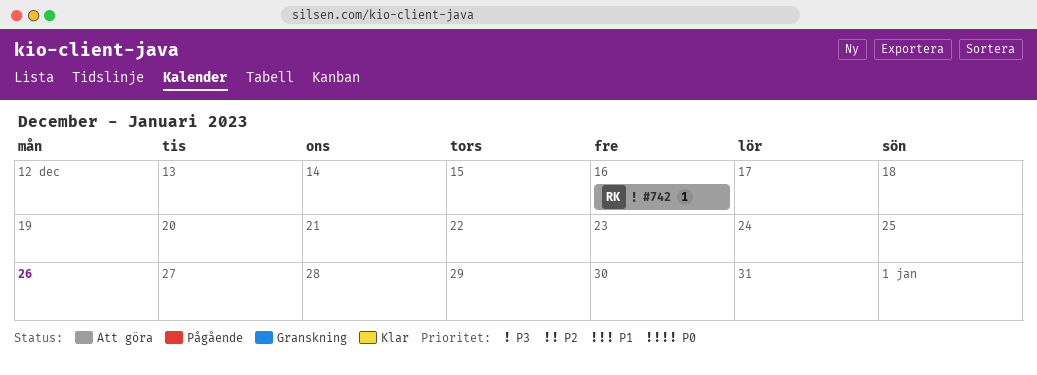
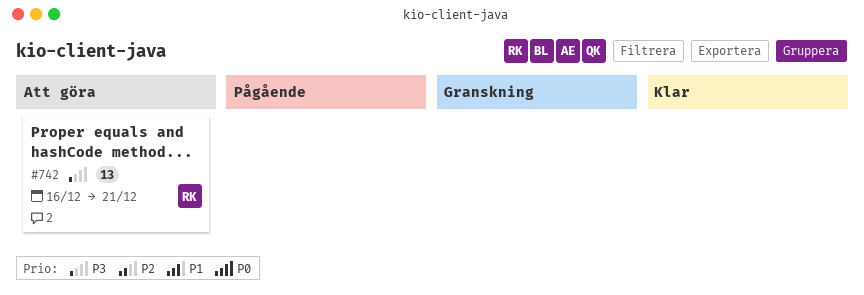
#742, estimate: 1 -> 13
#742, due: Dec 16 -> Dec 21

